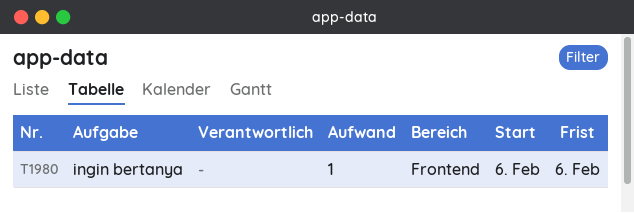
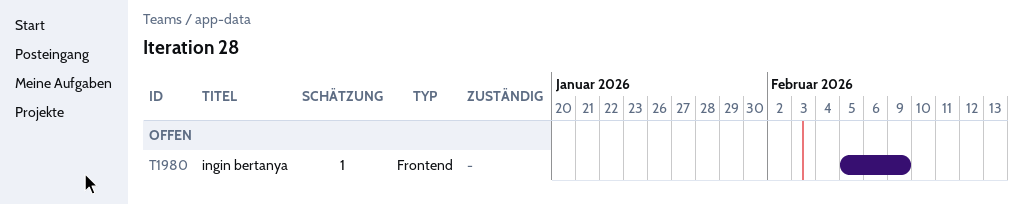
T1980, start: Feb 6 -> Feb 5
T1980, due: Feb 6 -> Feb 9

